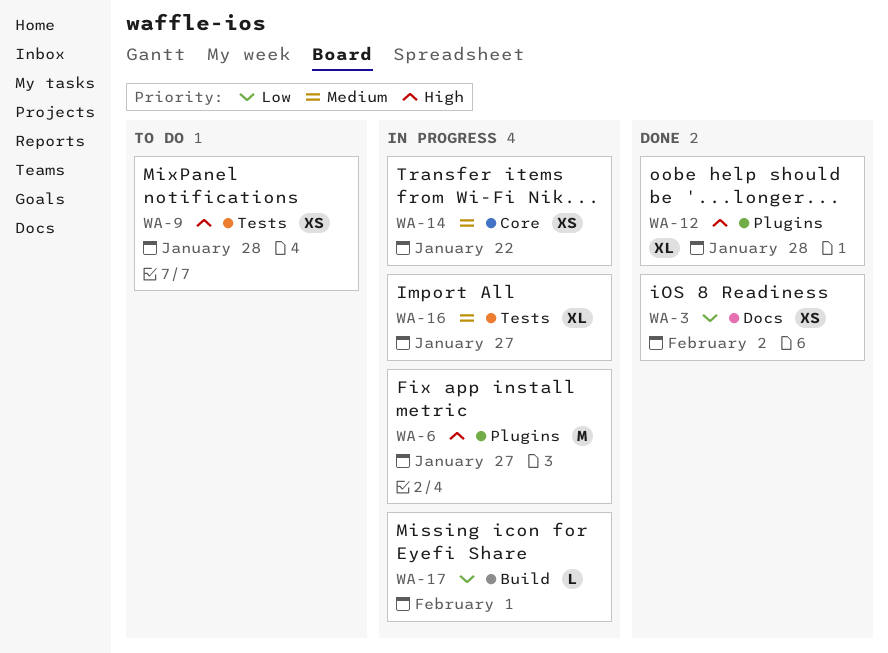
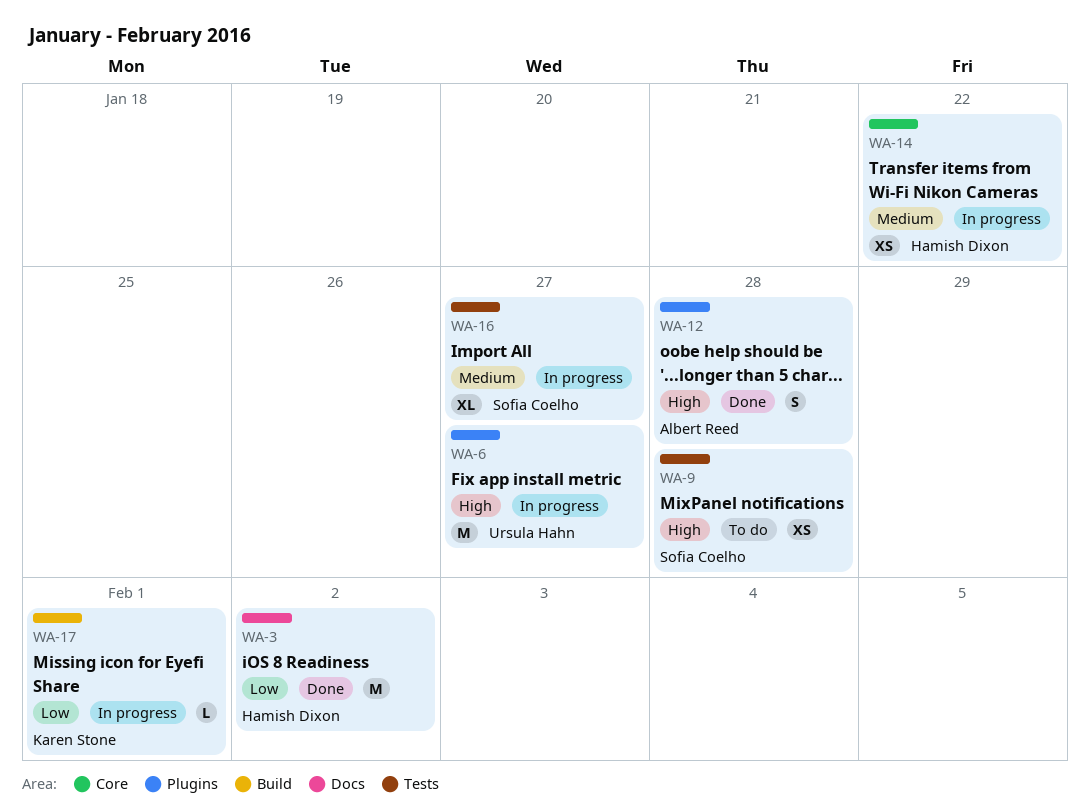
WA-3, estimate: XS -> M
WA-12, estimate: XL -> S

